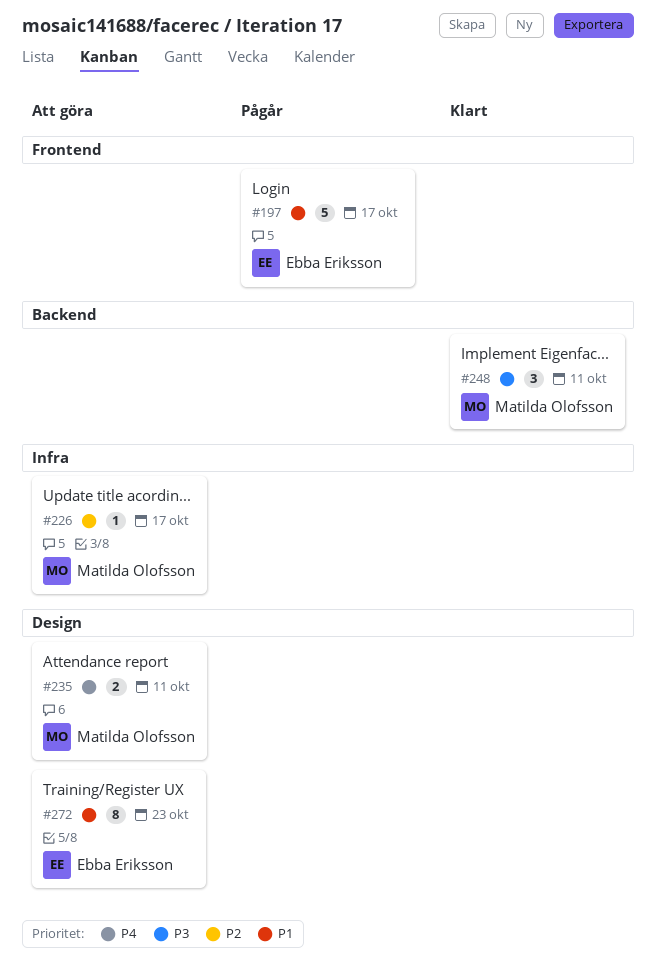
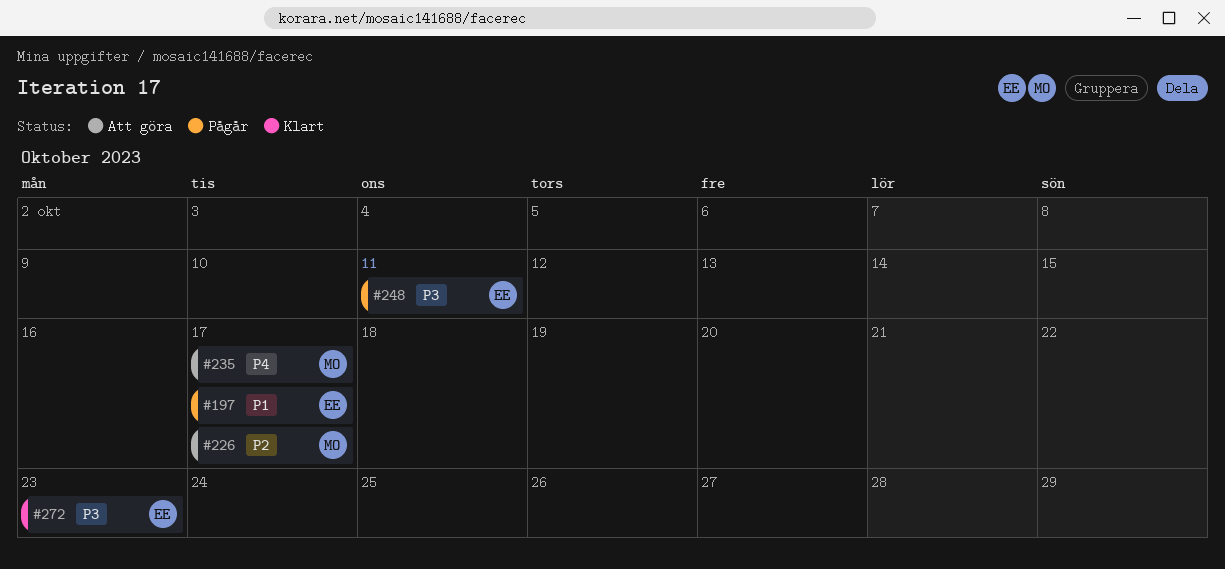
#235, due: Oct 11 -> Oct 17
#248, status: Klart -> Pågår
#248, owner: Matilda Olofsson -> Ebba Eriksson
#272, status: Att göra -> Klart
#272, priority: P1 -> P3

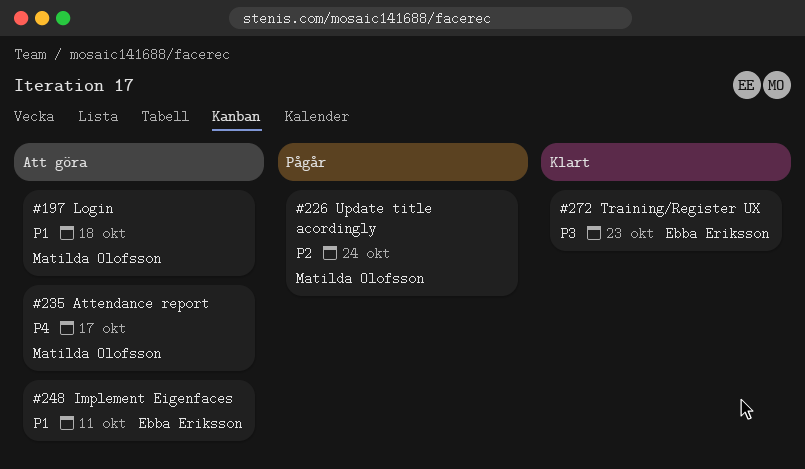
#197, status: Pågår -> Att göra
#197, owner: Ebba Eriksson -> Matilda Olofsson
#197, due: Oct 17 -> Oct 18
#226, status: Att göra -> Pågår
#226, due: Oct 17 -> Oct 24
#248, status: Pågår -> Att göra
#248, priority: P3 -> P1

